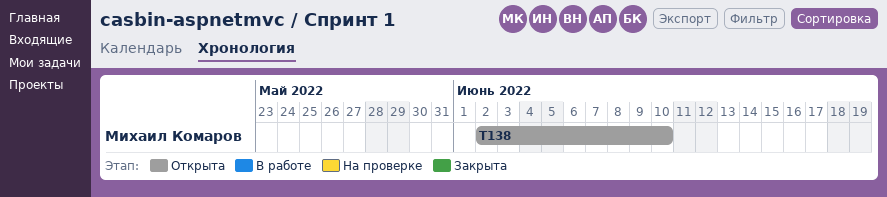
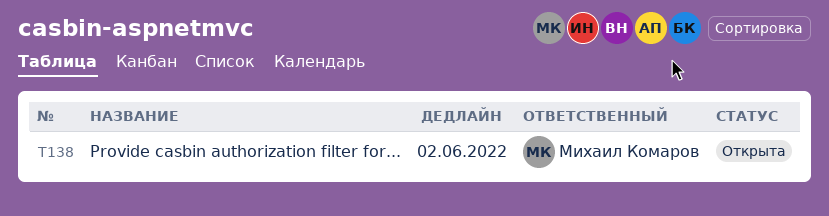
T138, due: Jun 10 -> Jun 2

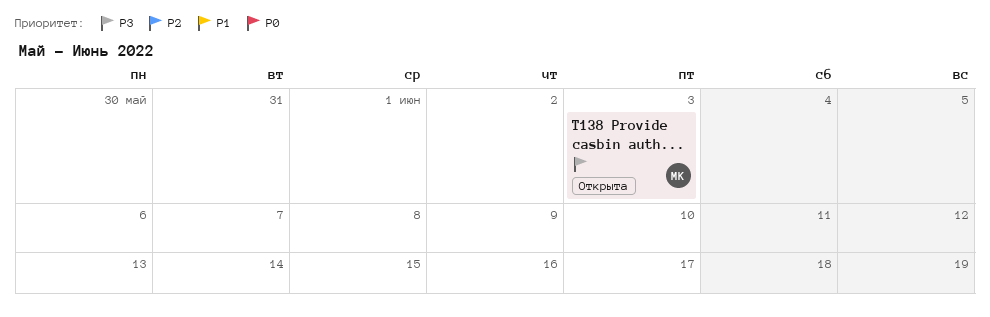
T138, due: Jun 2 -> Jun 3

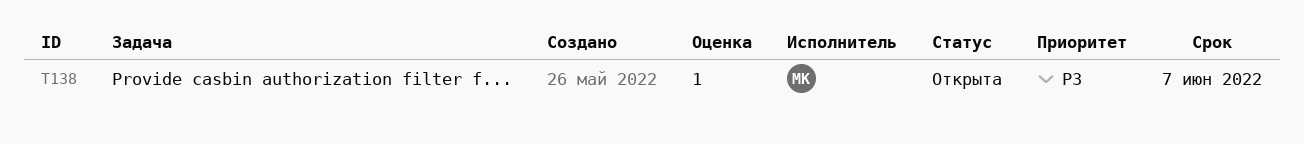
T138, due: Jun 3 -> Jun 7

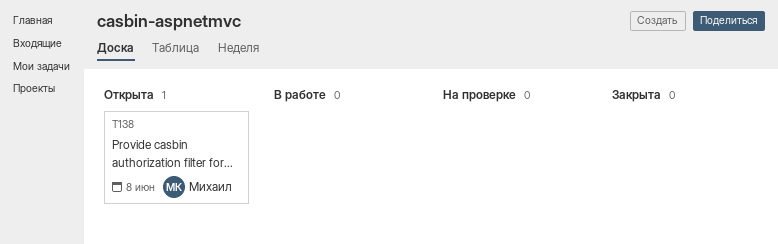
T138, due: Jun 7 -> Jun 8

